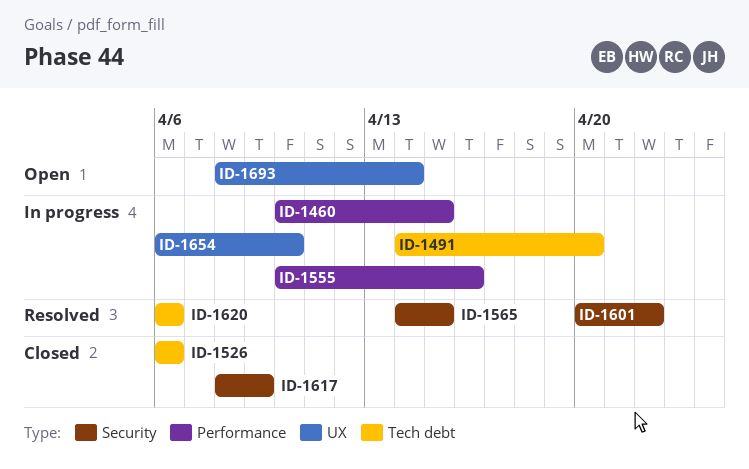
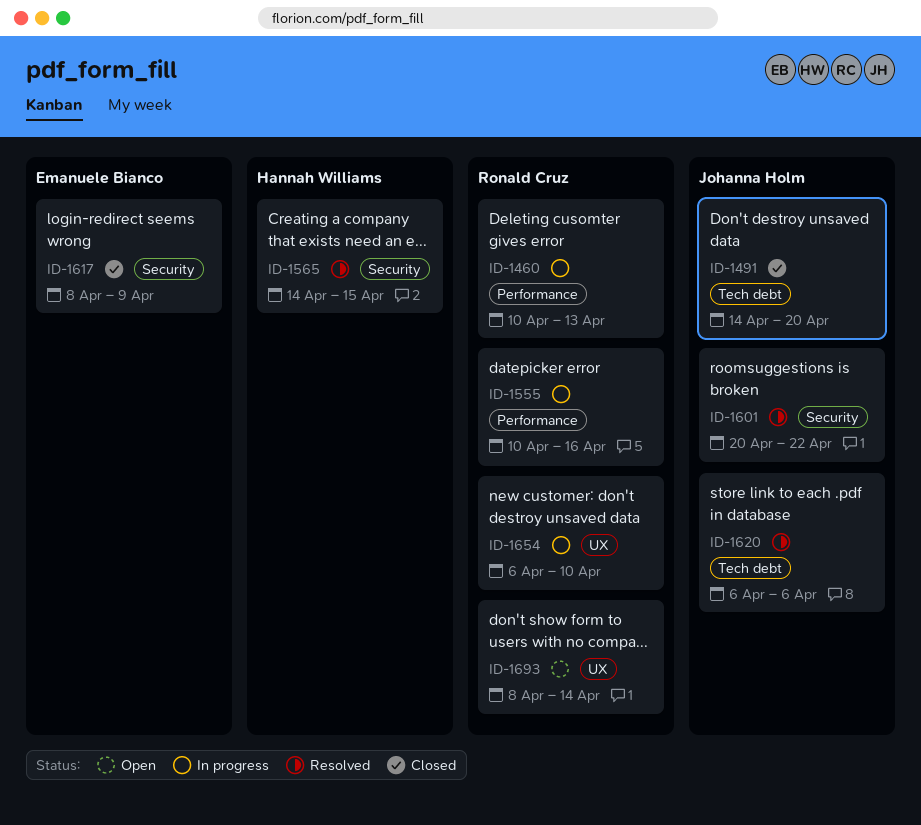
ID-1460, due: Apr 15 -> Apr 13
ID-1491, status: In progress -> Closed
ID-1526: present -> none

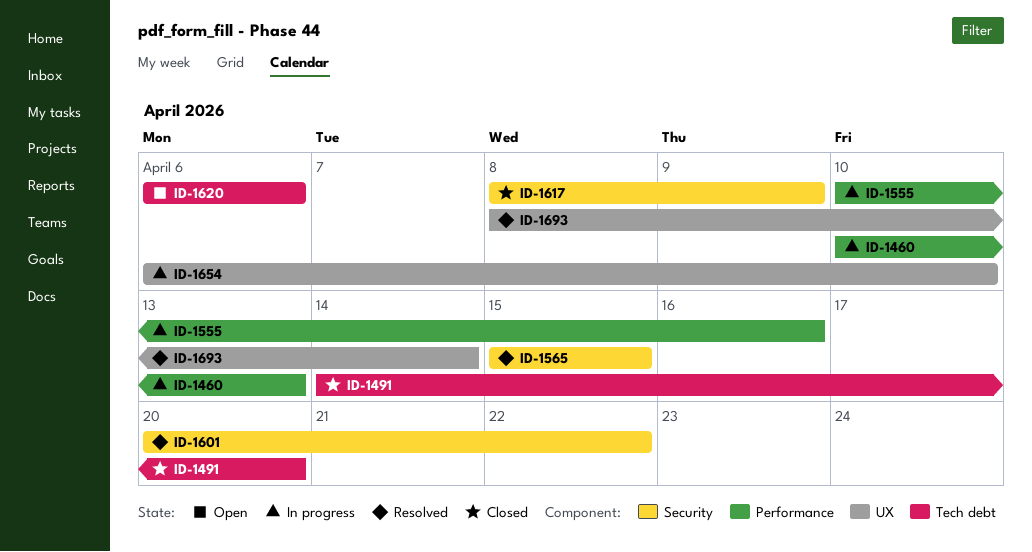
ID-1565, start: Apr 14 -> Apr 15
ID-1620, status: Resolved -> Open
ID-1693, status: Open -> Resolved

